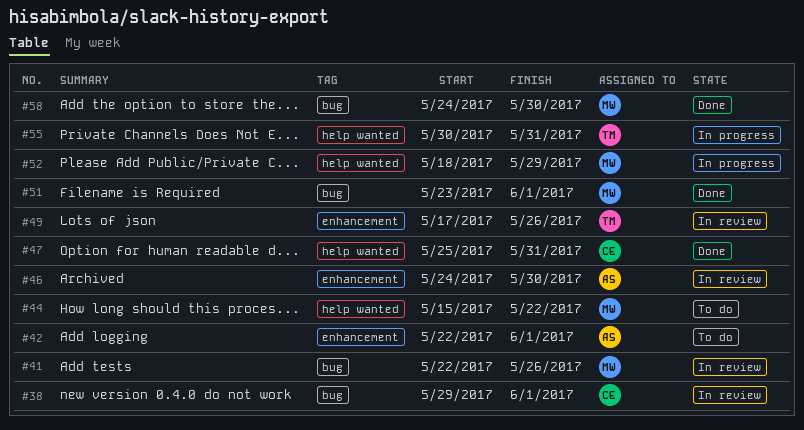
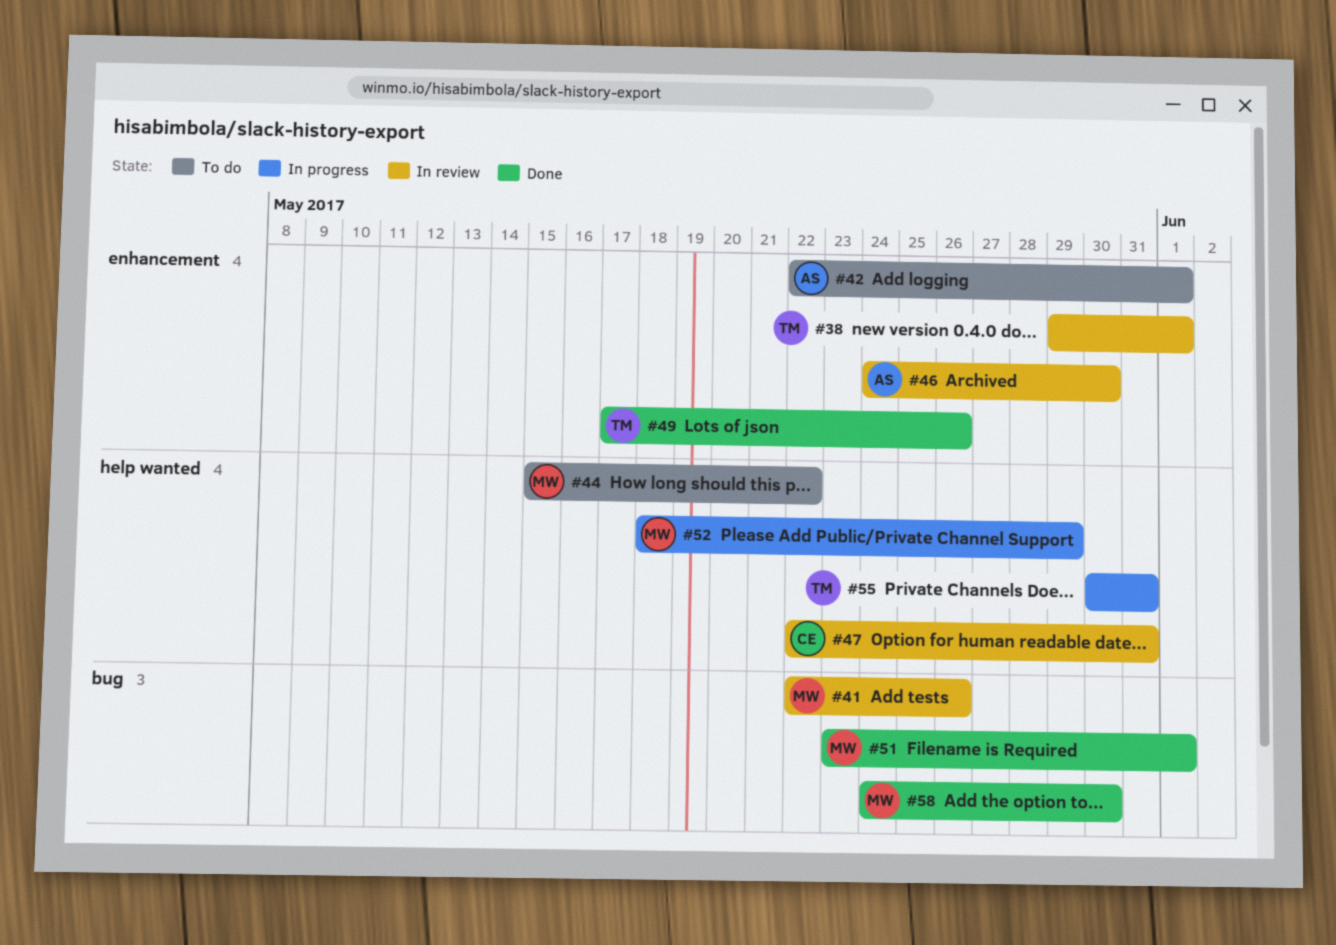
#38, owner: CE -> TM
#38, label: bug -> enhancement
#47, status: Done -> In review
#47, start: May 25 -> May 22
#49, status: In review -> Done

